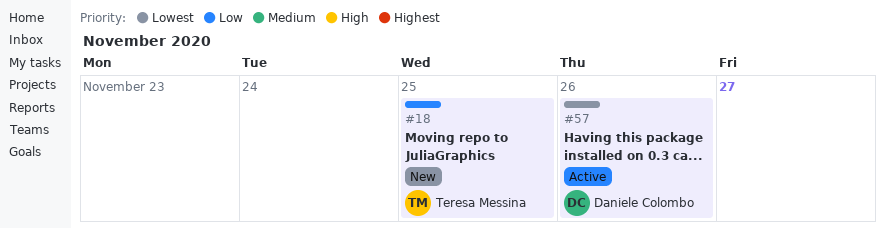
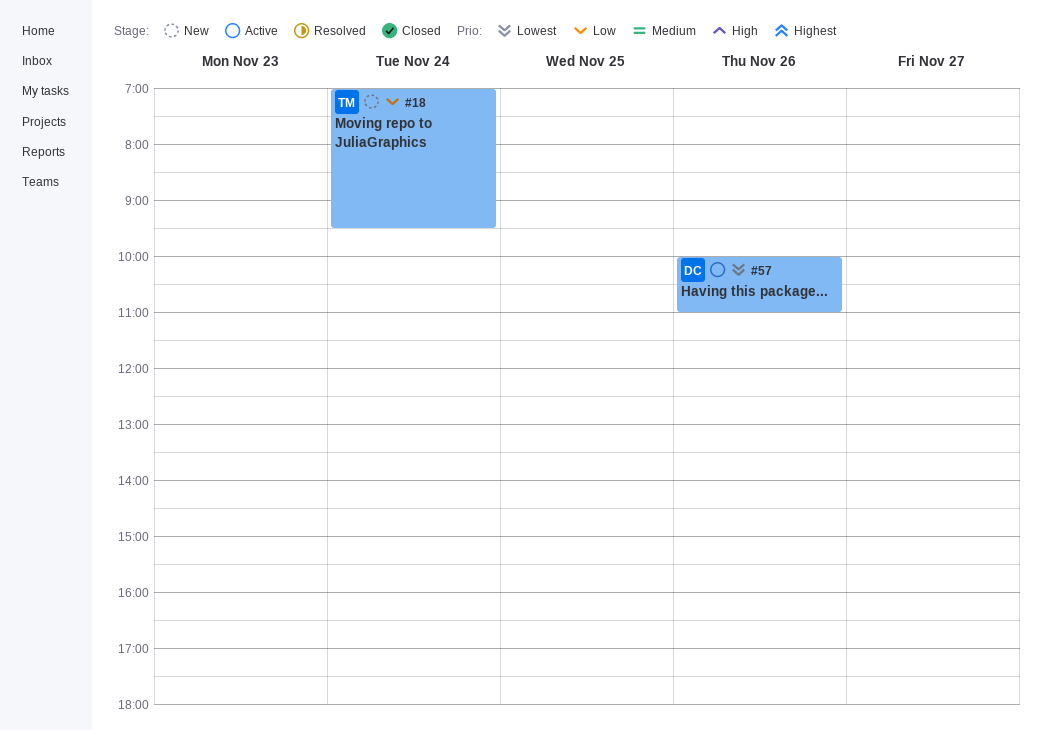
#18, day: Nov 25 -> Nov 24

